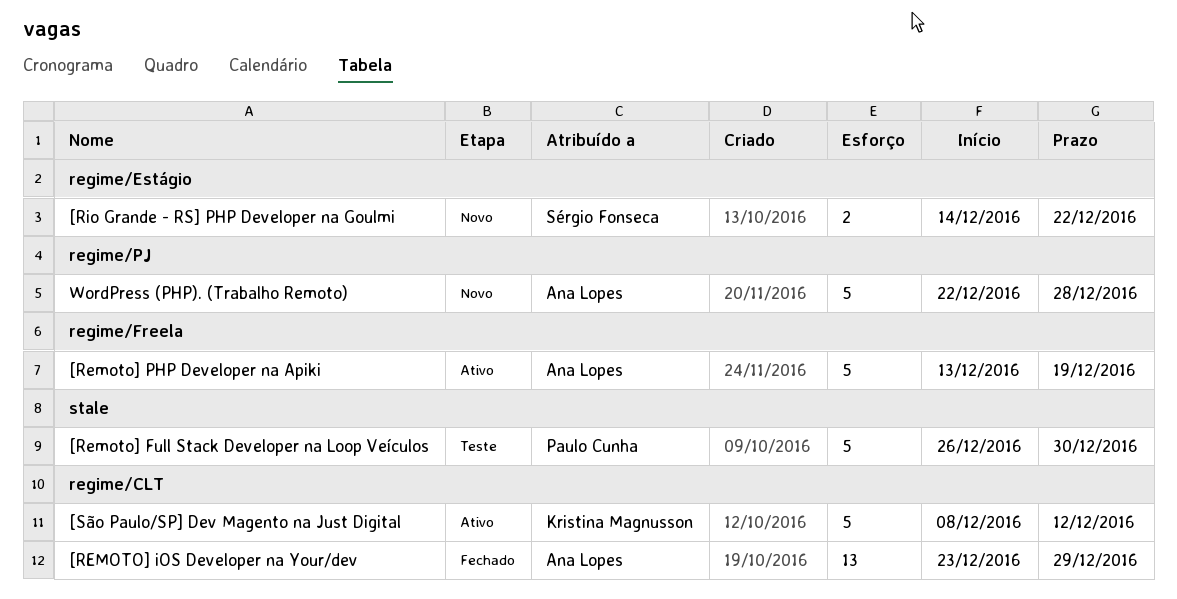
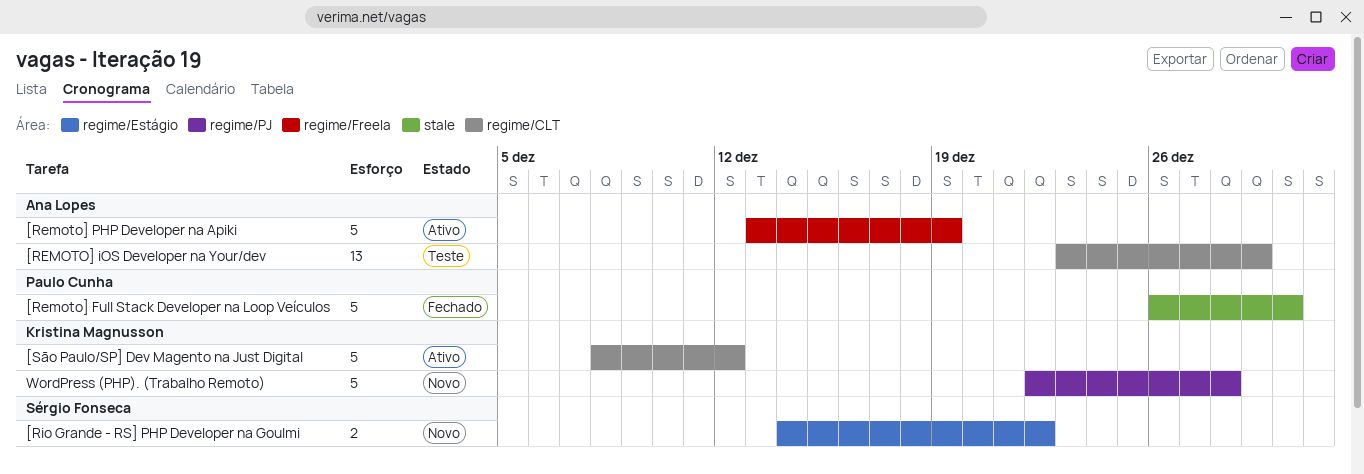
[Remoto] Full Stack Developer na Loop Veículos, status: Teste -> Fechado
[REMOTO] iOS Developer na Your/dev, status: Fechado -> Teste
WordPress (PHP). (Trabalho Remoto), owner: Ana Lopes -> Kristina Magnusson

